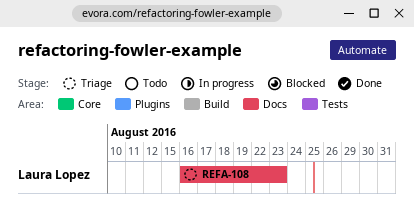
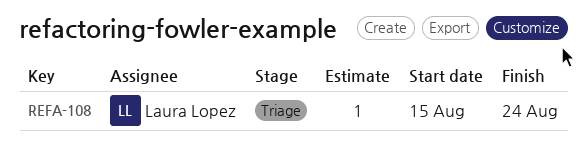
REFA-108, start: Aug 16 -> Aug 15
REFA-108, due: Aug 23 -> Aug 24

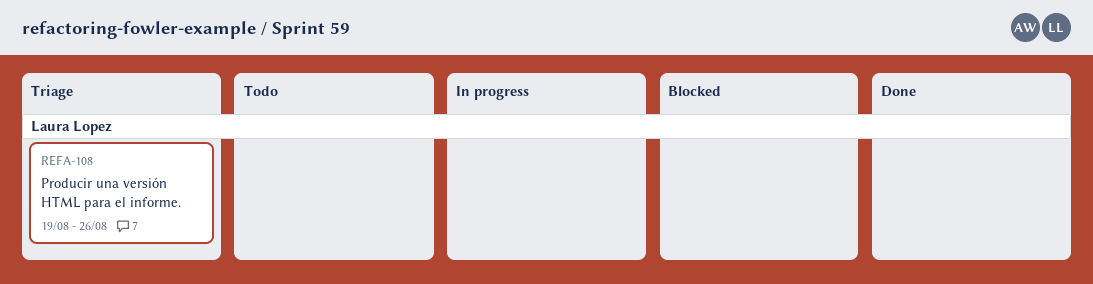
REFA-108, start: Aug 15 -> Aug 19
REFA-108, due: Aug 24 -> Aug 26

